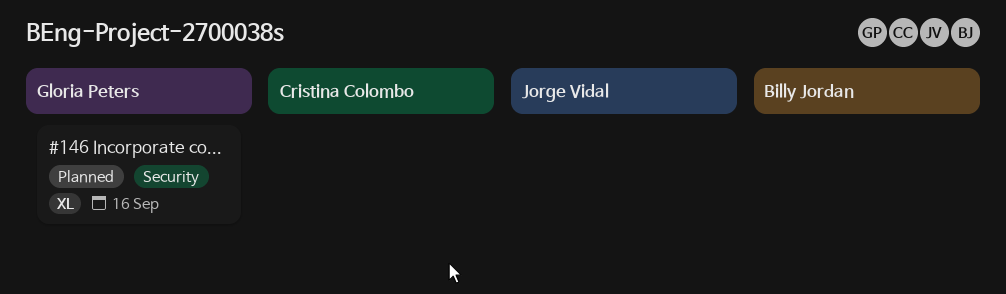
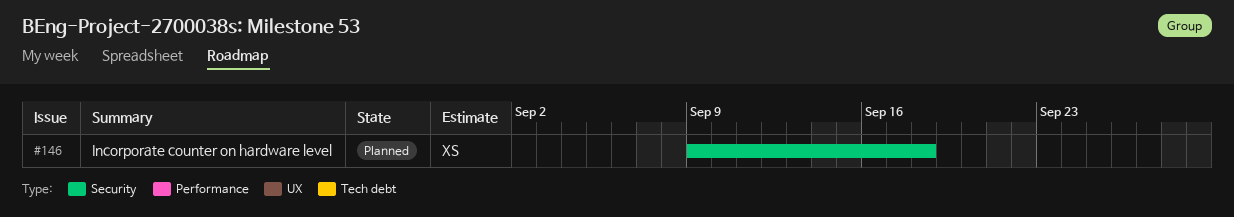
#146, estimate: XL -> XS
#146, due: Sep 16 -> Sep 18

